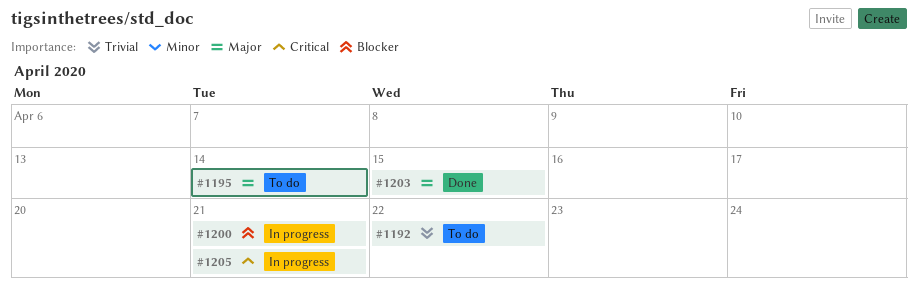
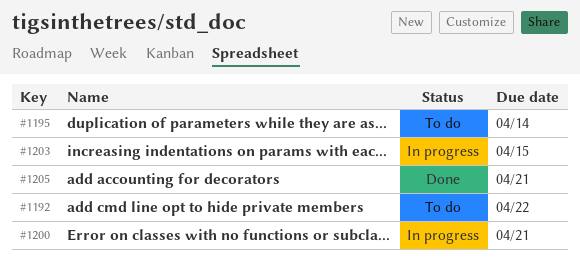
#1203, status: Done -> In progress
#1205, status: In progress -> Done

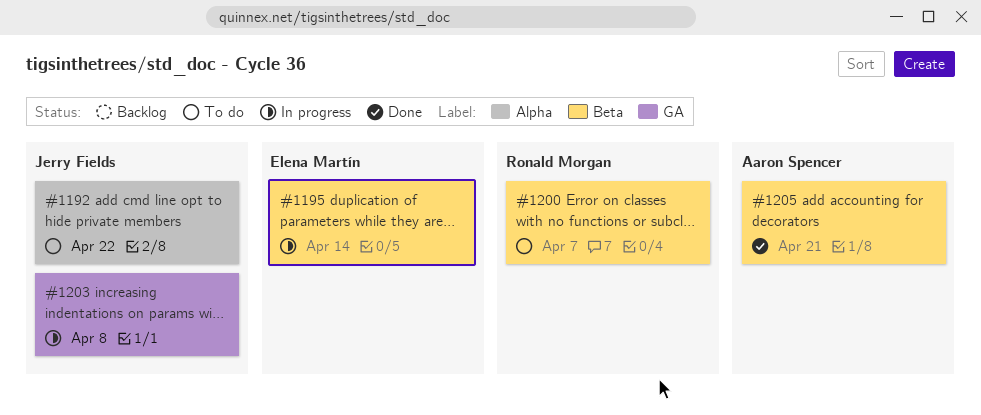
#1195, status: To do -> In progress
#1200, status: In progress -> To do
#1200, due: Apr 21 -> Apr 7
#1203, due: Apr 15 -> Apr 8

